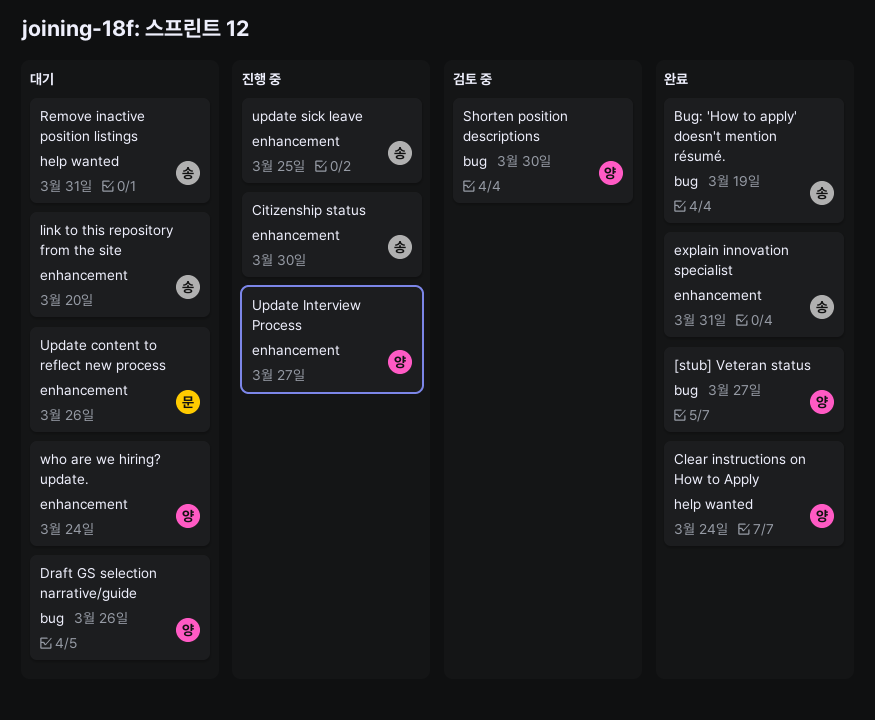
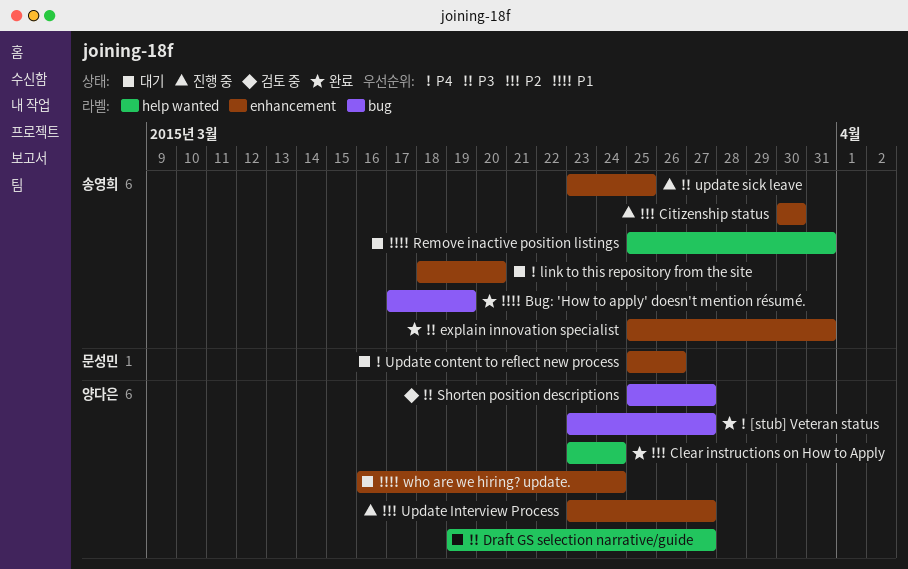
Draft GS selection narrative/guide, label: bug -> help wanted
Draft GS selection narrative/guide, due: Mar 26 -> Mar 27
Shorten position descriptions, due: Mar 30 -> Mar 27

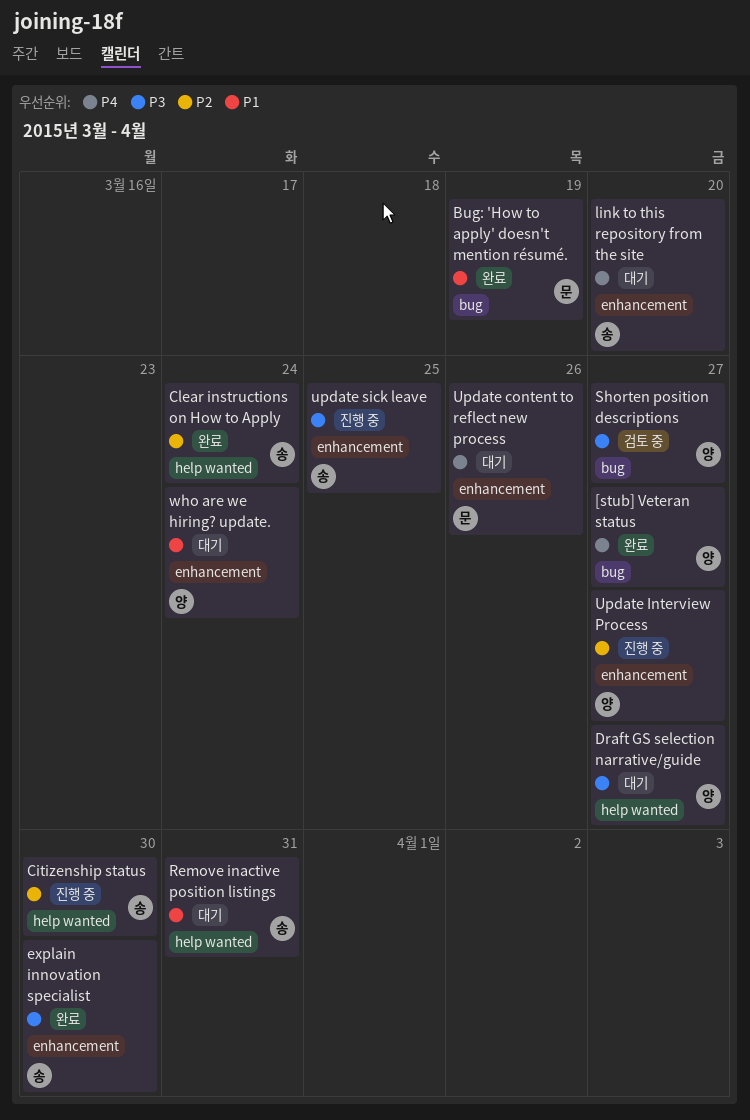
Bug: 'How to apply' doesn't mention résumé., owner: 송영희 -> 문성민
Citizenship status, label: enhancement -> help wanted
Clear instructions on How to Apply, owner: 양다은 -> 송영희
explain innovation specialist, due: Mar 31 -> Mar 30

